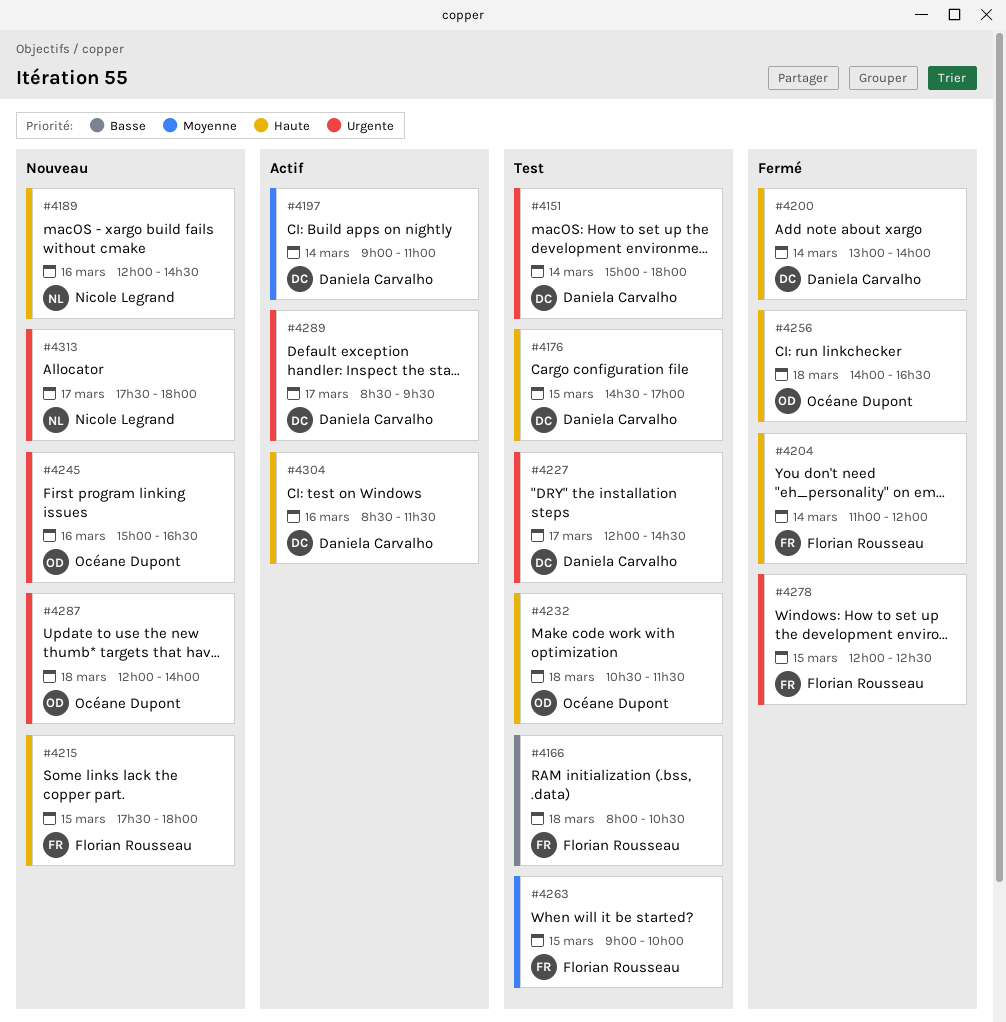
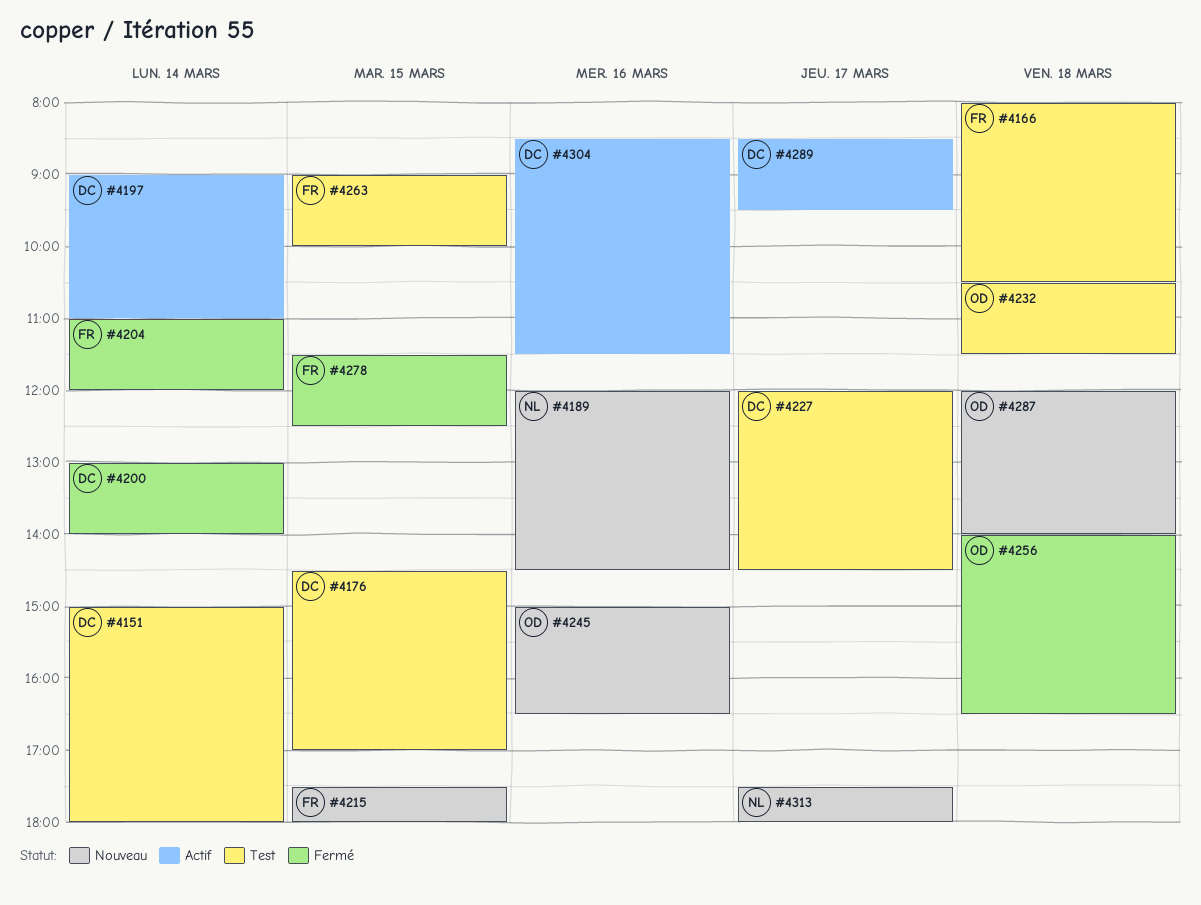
#4278, begins: 12:00 -> 11:30

